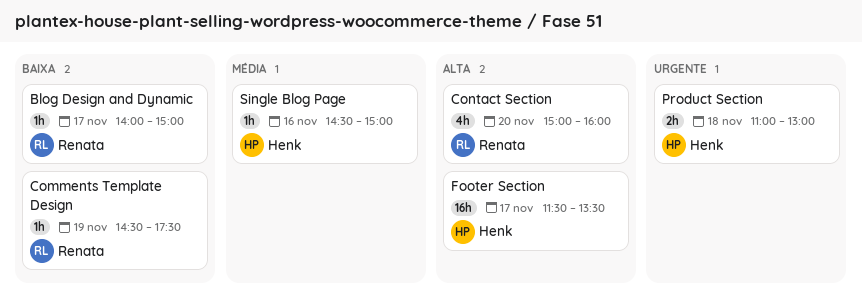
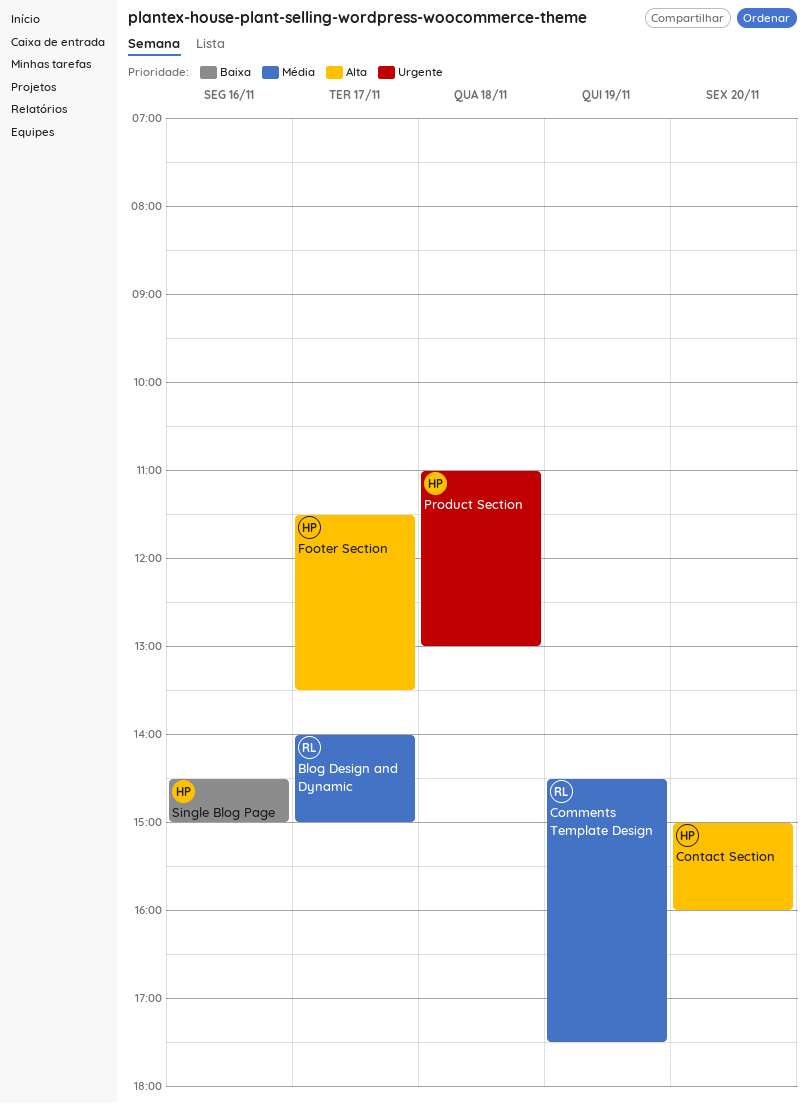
Blog Design and Dynamic, priority: Baixa -> Média
Comments Template Design, priority: Baixa -> Média
Contact Section, owner: Renata -> Henk
Single Blog Page, priority: Média -> Baixa

